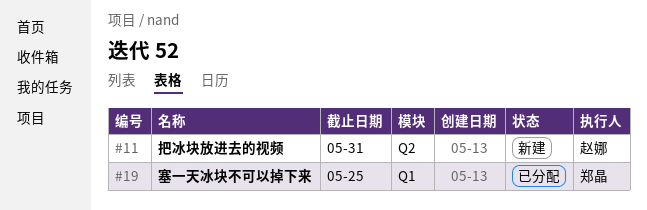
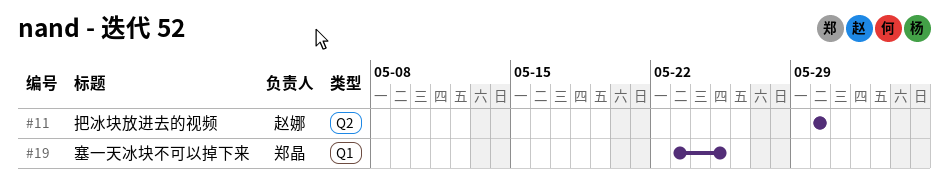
#11, due: May 31 -> May 30

